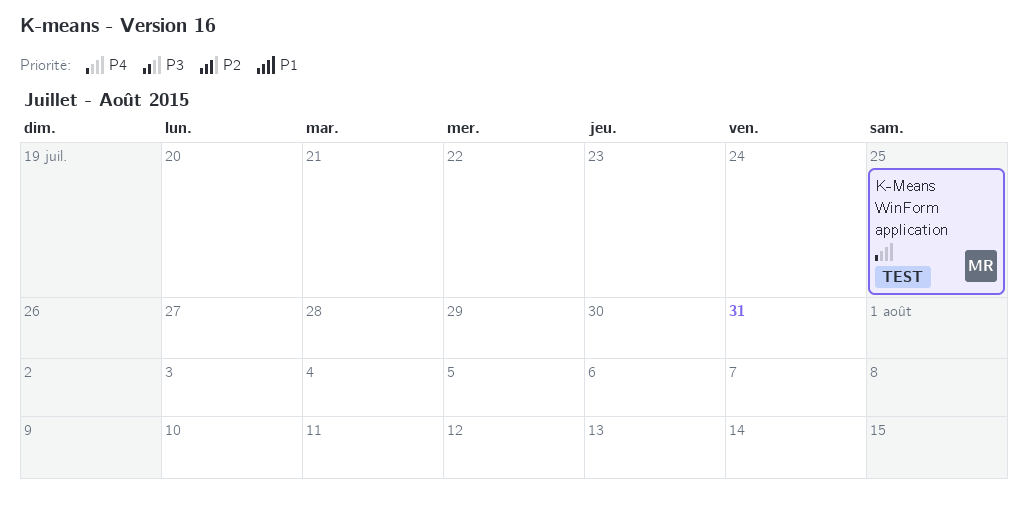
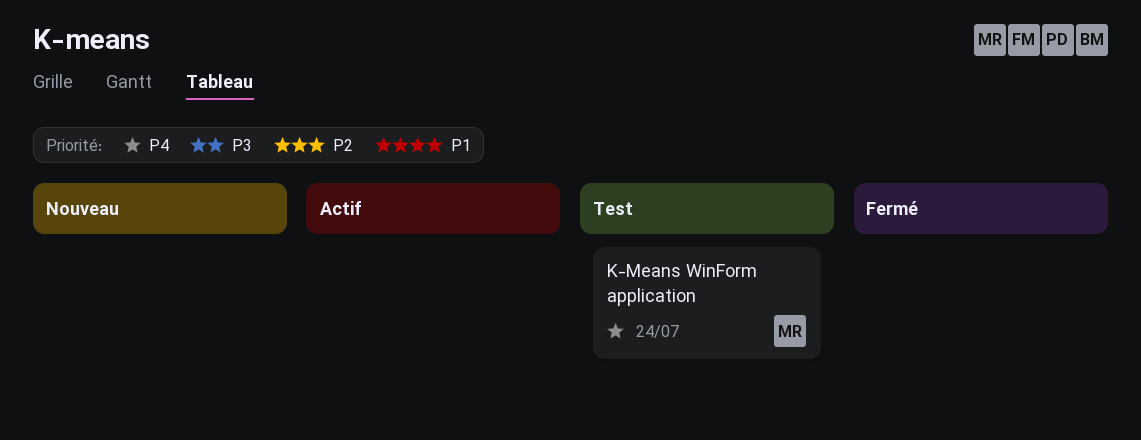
K-Means WinForm application, due: Jul 25 -> Jul 24

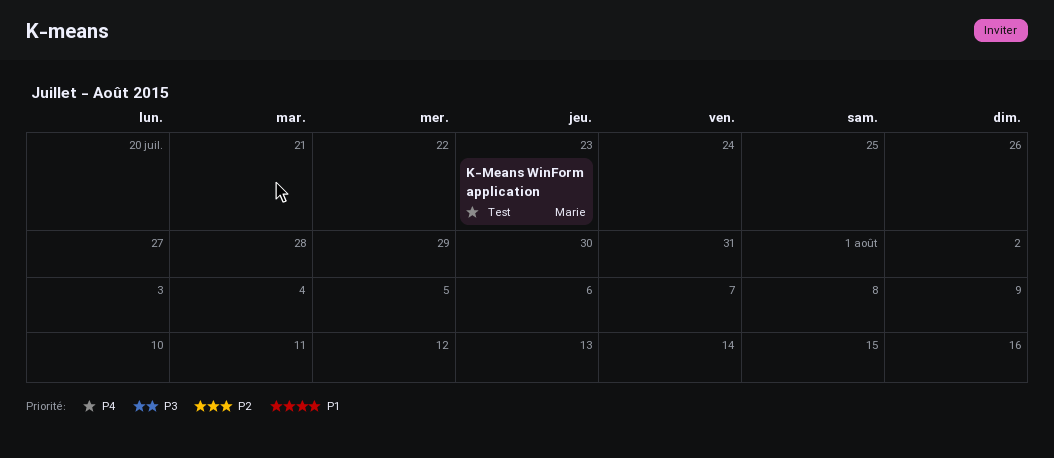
K-Means WinForm application, due: Jul 24 -> Jul 23

